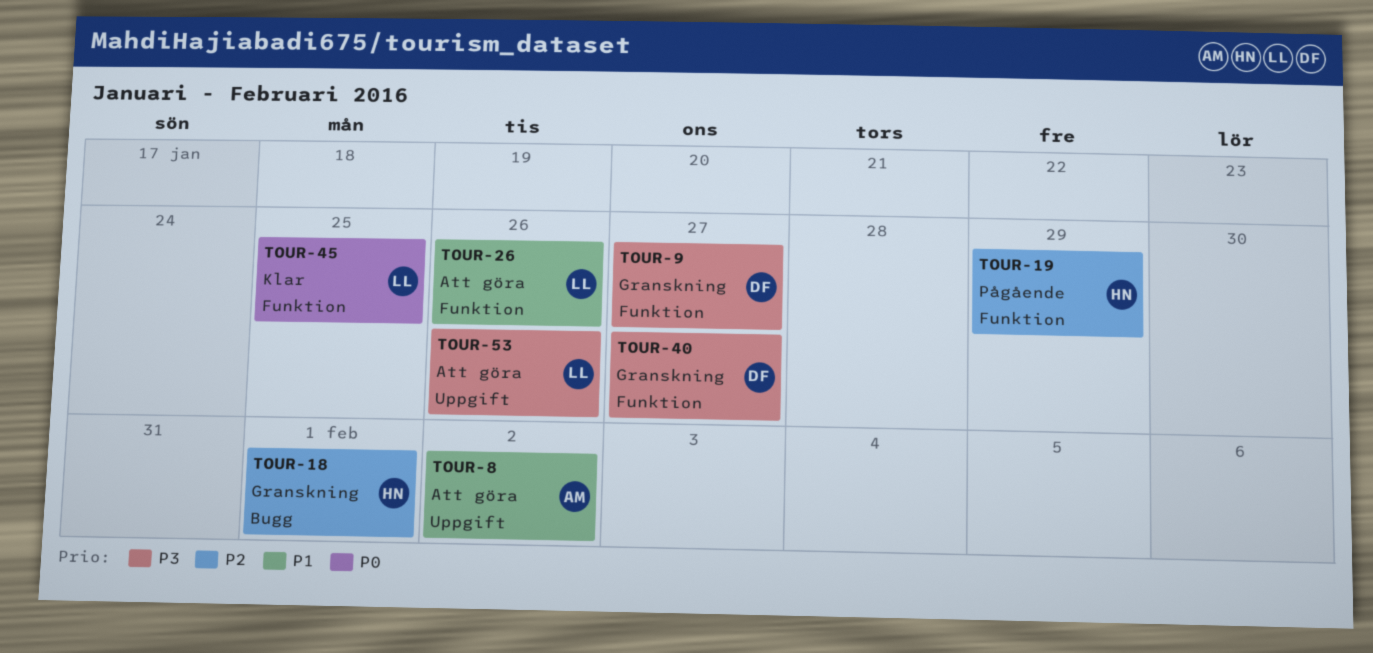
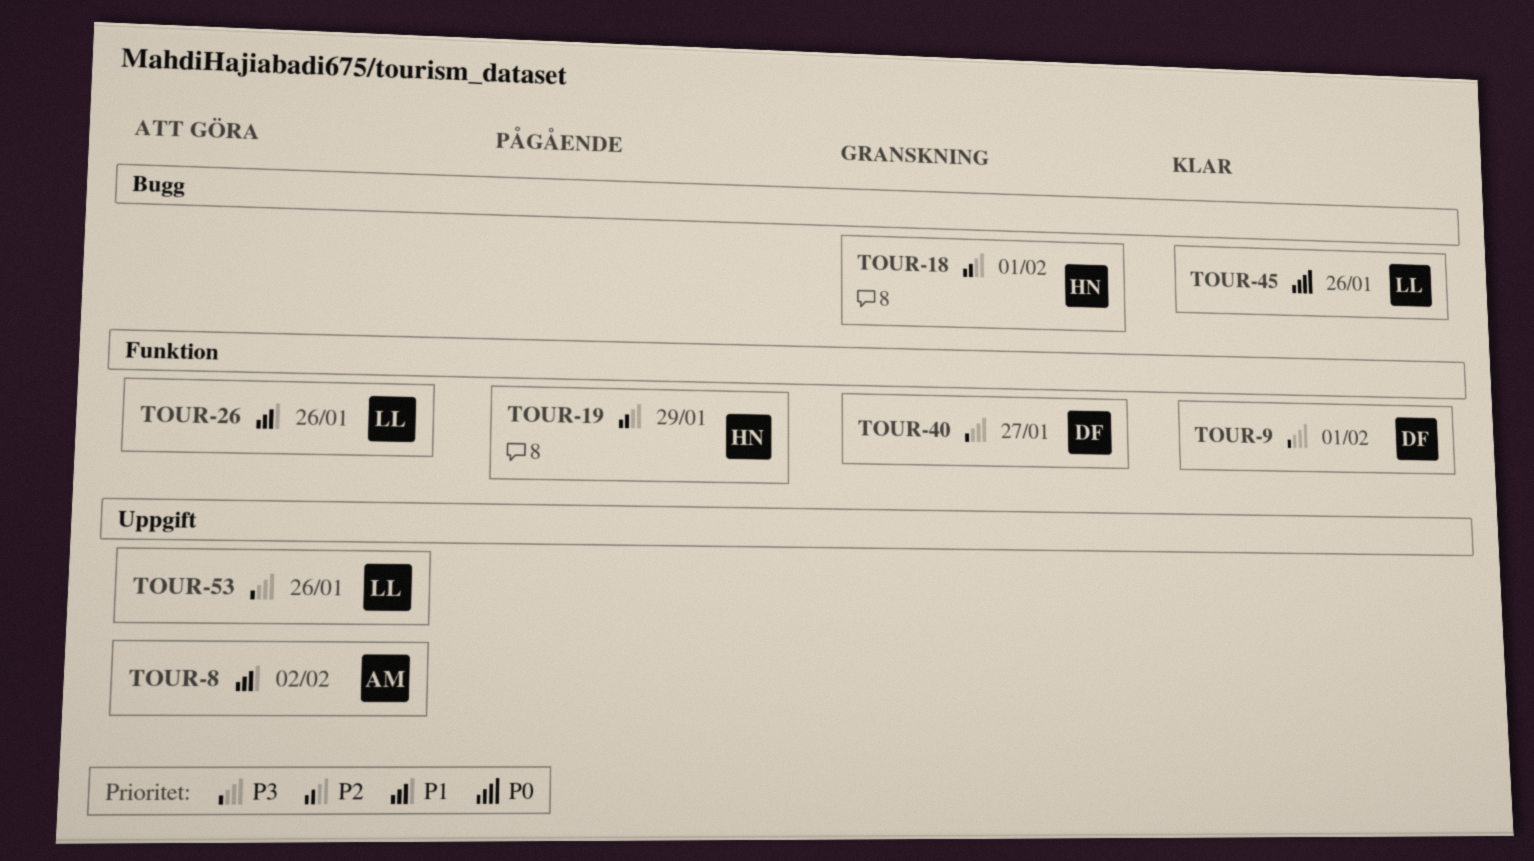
TOUR-9, status: Granskning -> Klar
TOUR-9, due: Jan 27 -> Feb 1
TOUR-45, label: Funktion -> Bugg
TOUR-45, due: Jan 25 -> Jan 26

